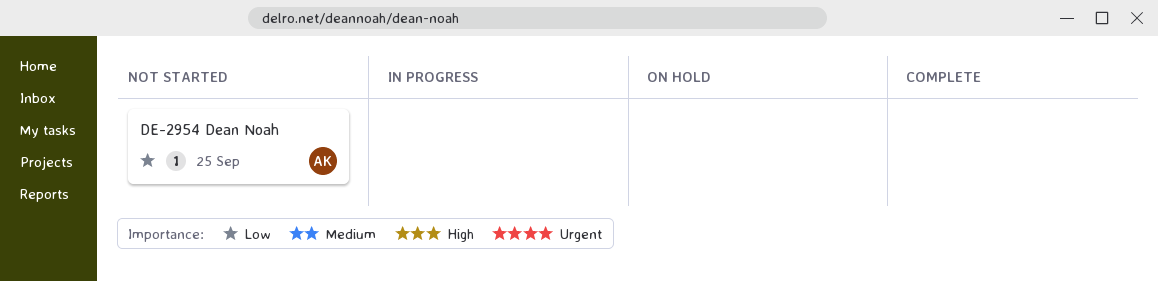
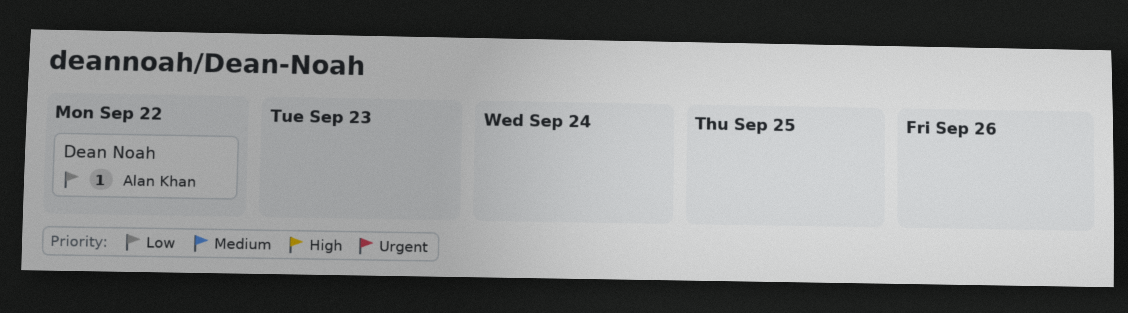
Dean Noah, due: Sep 25 -> Sep 22

